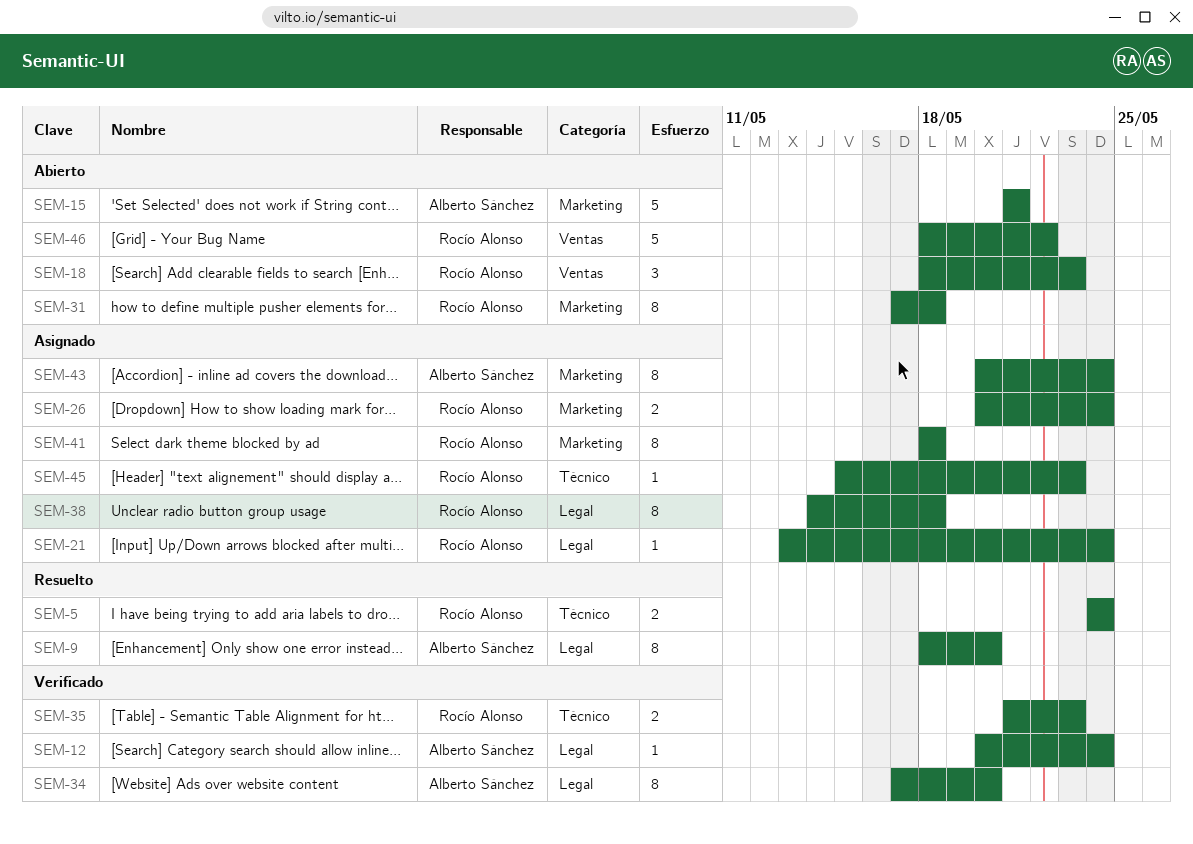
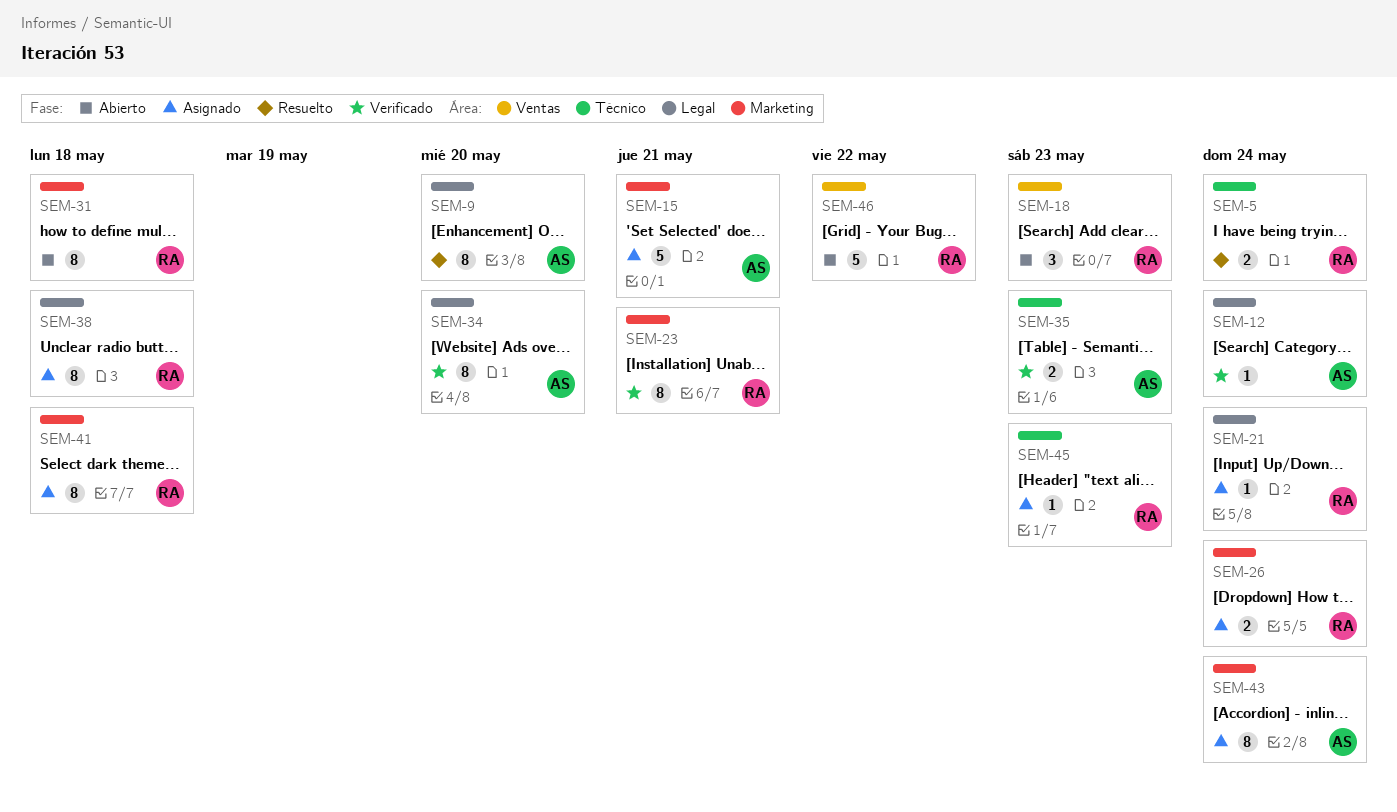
SEM-15, status: Abierto -> Asignado
SEM-23: none -> present
SEM-35, owner: Rocío Alonso -> Alberto Sánchez

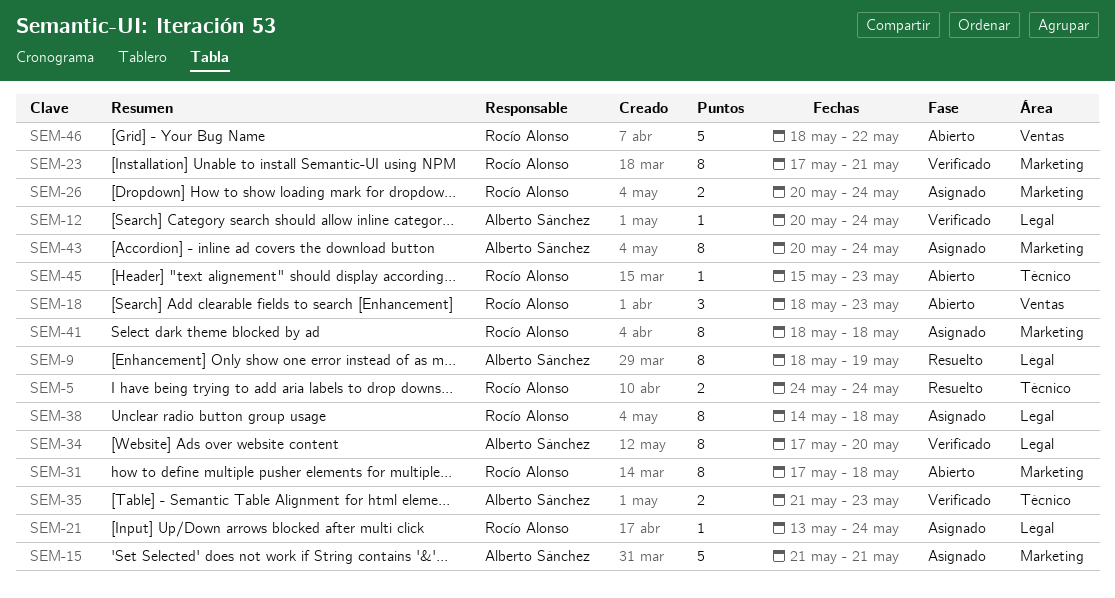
SEM-9, due: May 20 -> May 19
SEM-45, status: Asignado -> Abierto

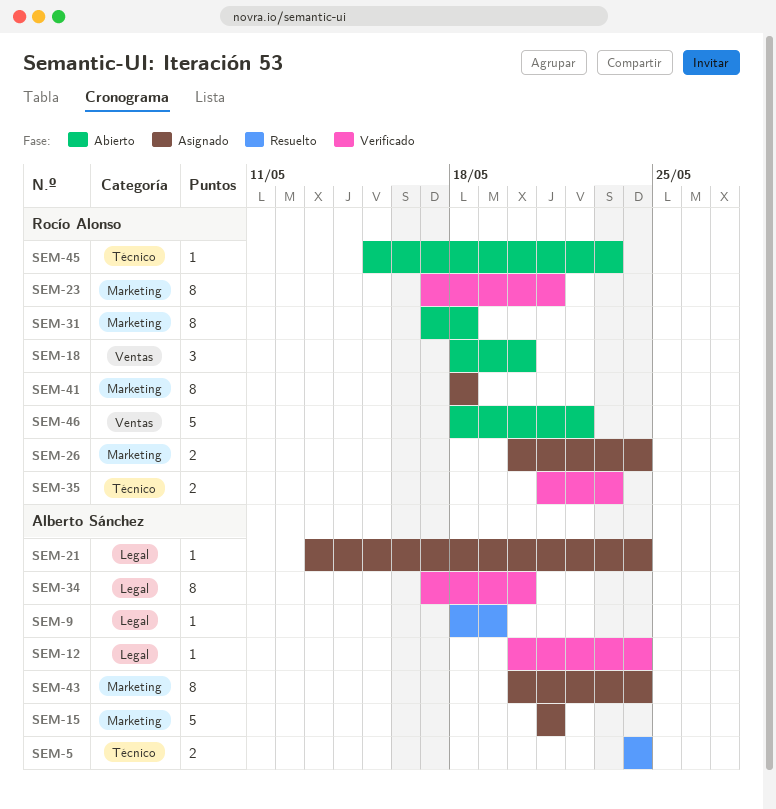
SEM-5, owner: Rocío Alonso -> Alberto Sánchez
SEM-9, estimate: 8 -> 1
SEM-18, due: May 23 -> May 20
SEM-21, owner: Rocío Alonso -> Alberto Sánchez
SEM-35, owner: Alberto Sánchez -> Rocío Alonso
SEM-38: present -> none

